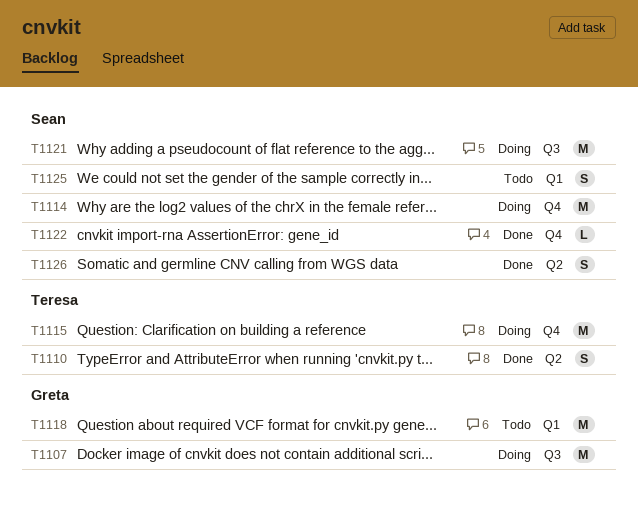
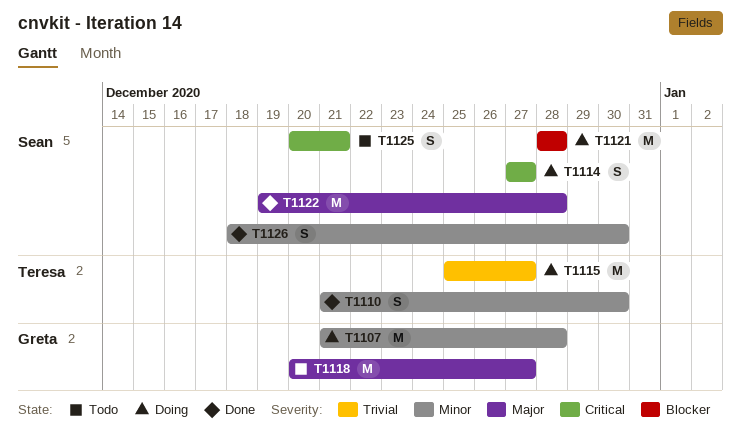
T1114, estimate: M -> S
T1122, estimate: L -> M

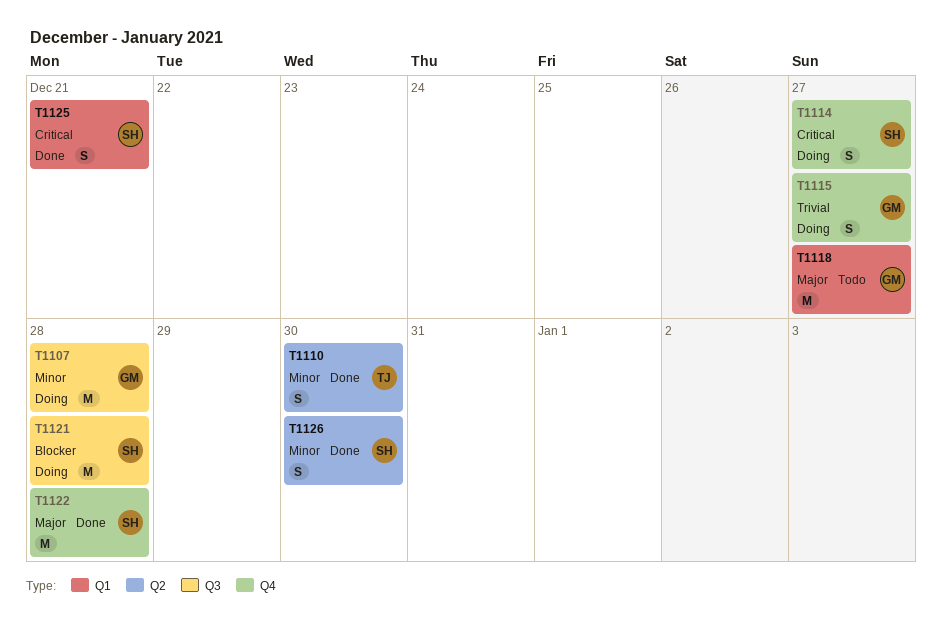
T1115, owner: Teresa -> Greta
T1115, estimate: M -> S
T1125, status: Todo -> Done

